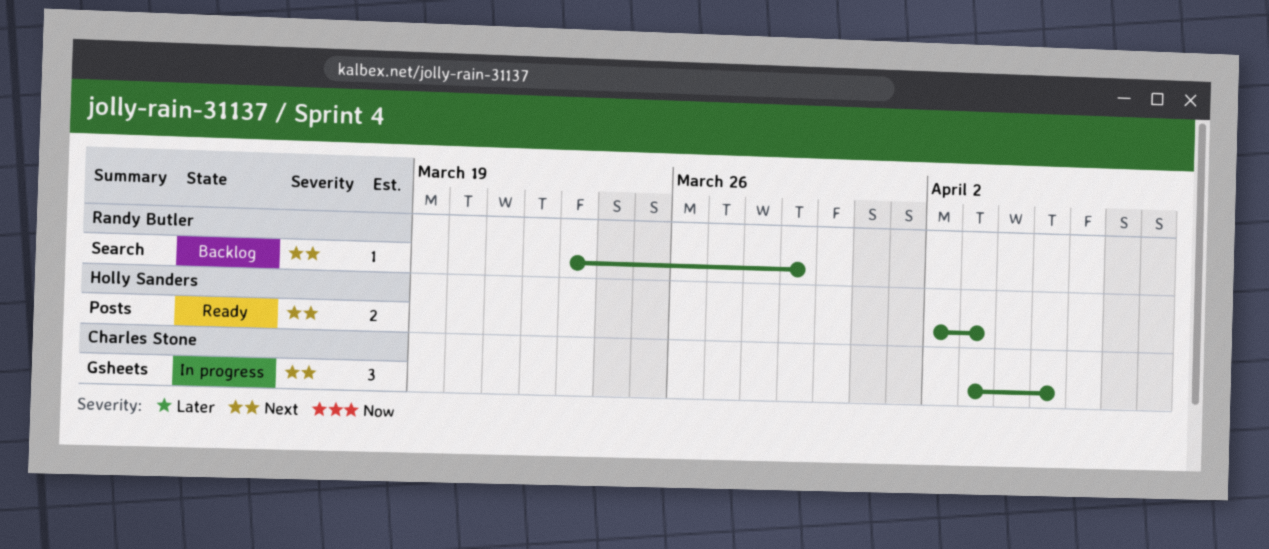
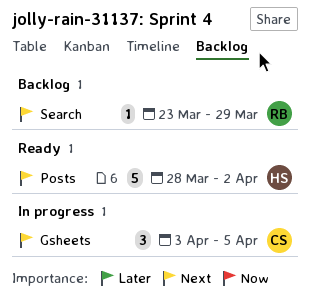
Posts, estimate: 2 -> 5
Posts, start: Apr 2 -> Mar 28
Posts, due: Apr 3 -> Apr 2

